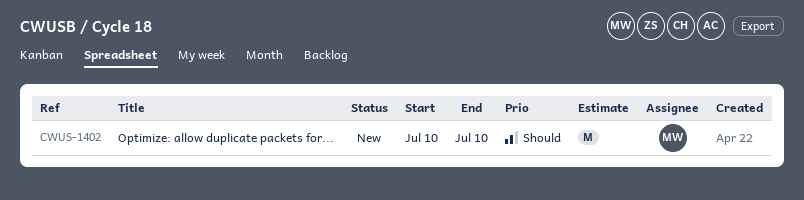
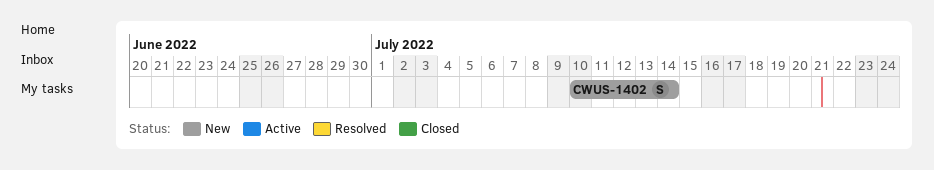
CWUS-1402, estimate: M -> S
CWUS-1402, due: Jul 10 -> Jul 14

